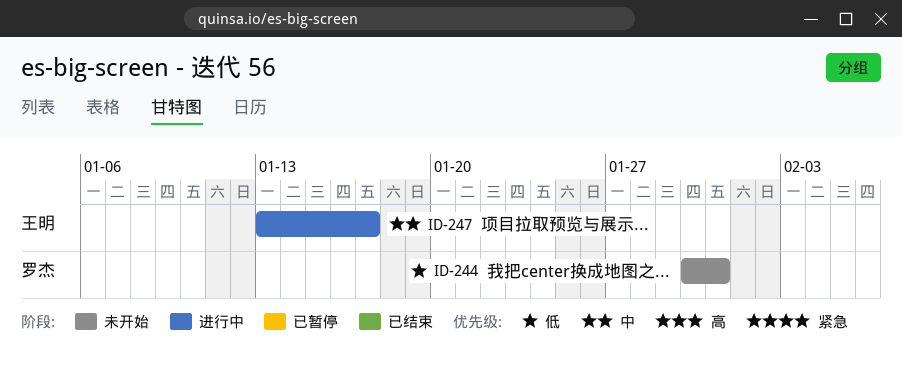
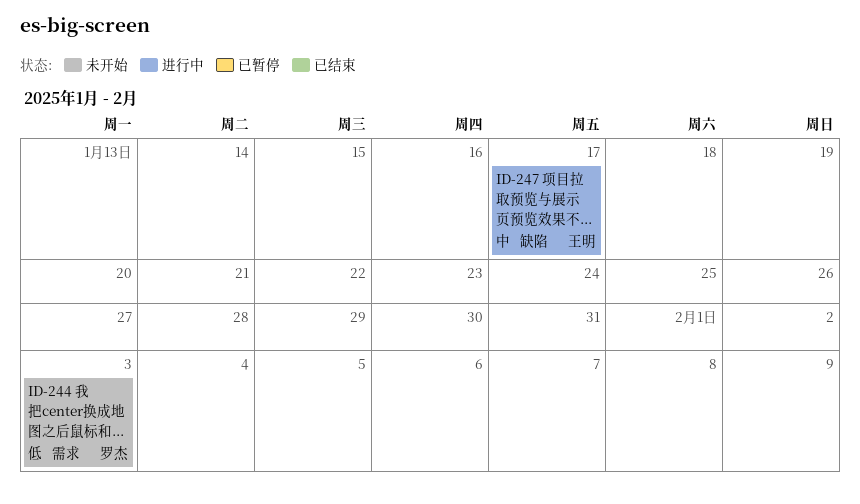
ID-244, due: Jan 31 -> Feb 3

